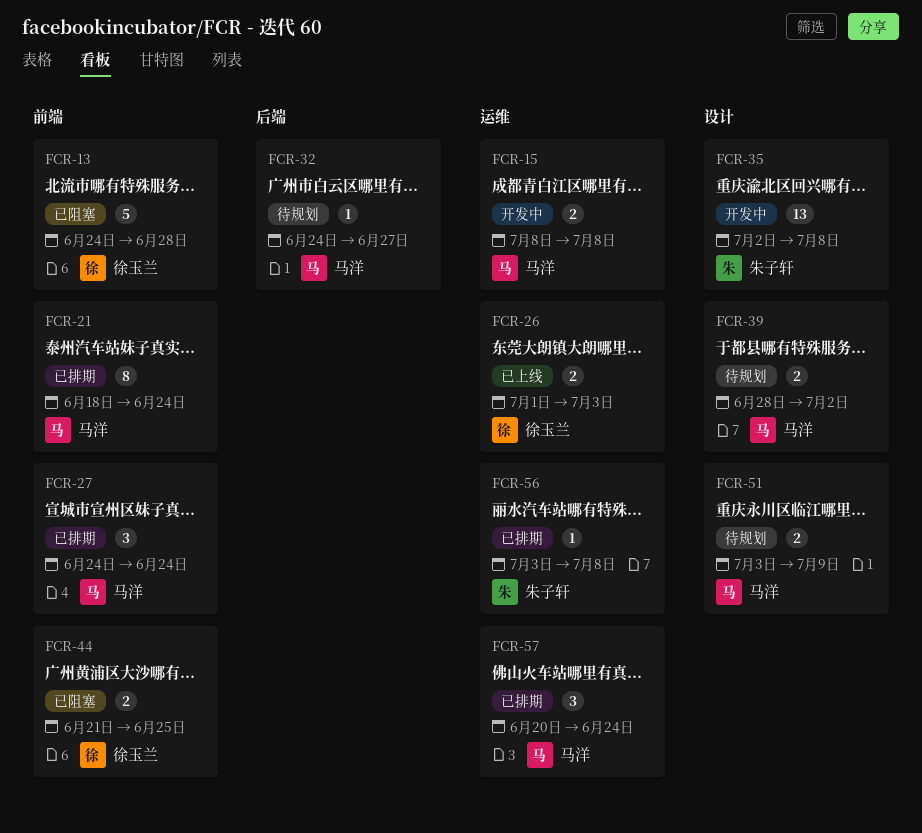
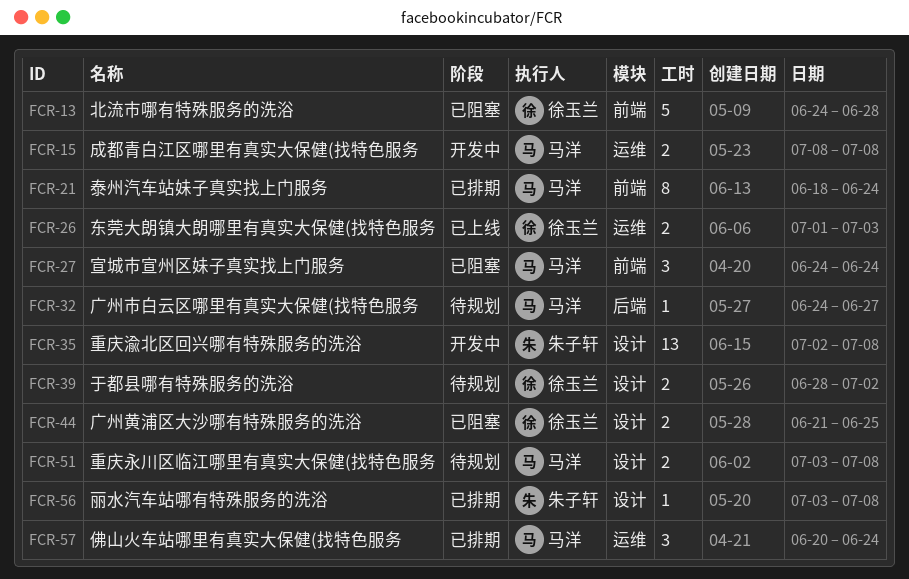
FCR-27, status: 已排期 -> 已阻塞
FCR-39, owner: 马洋 -> 徐玉兰
FCR-44, label: 前端 -> 设计
FCR-51, due: Jul 9 -> Jul 8
FCR-56, label: 运维 -> 设计

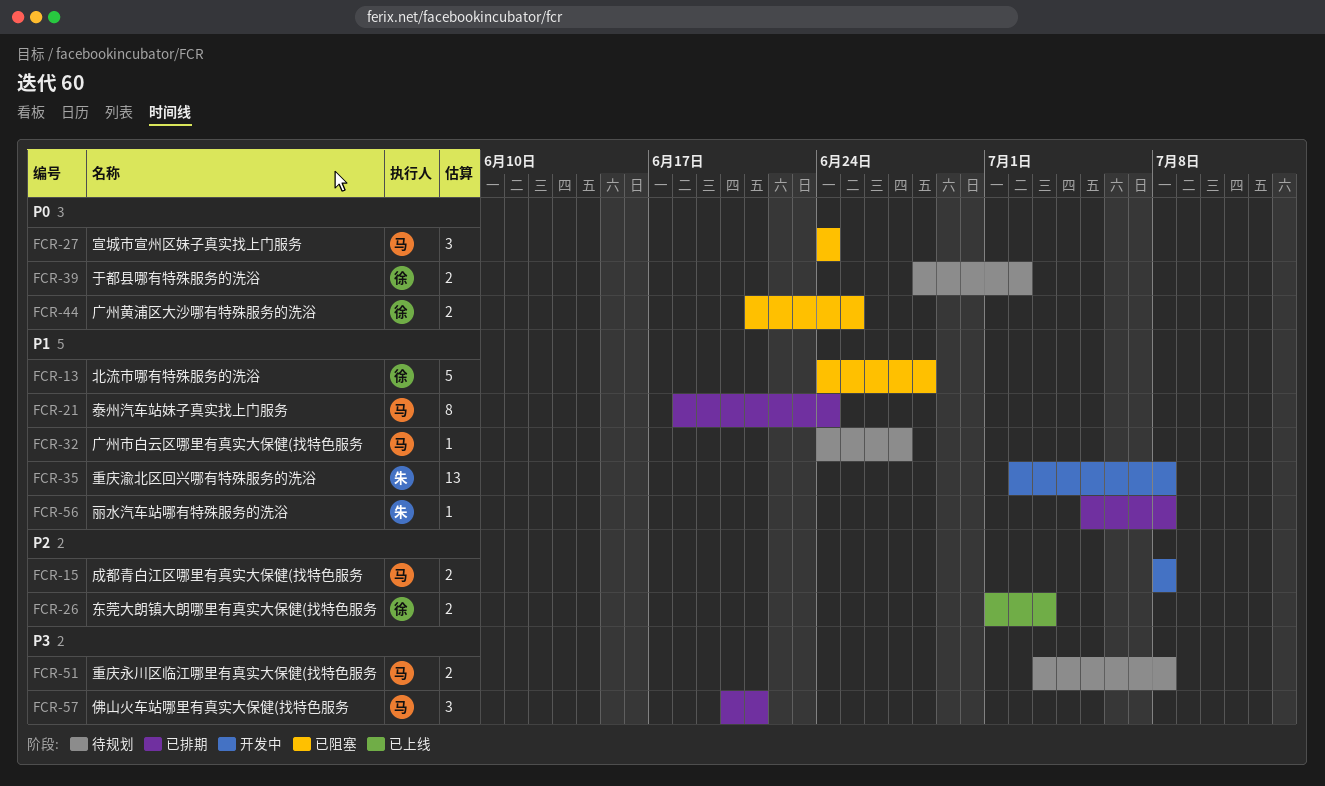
FCR-56, start: Jul 3 -> Jul 5
FCR-57, due: Jun 24 -> Jun 21

